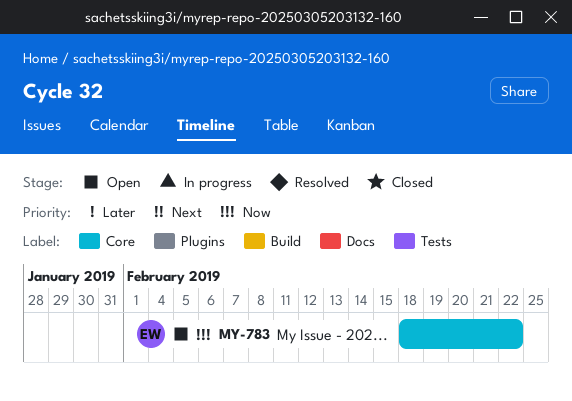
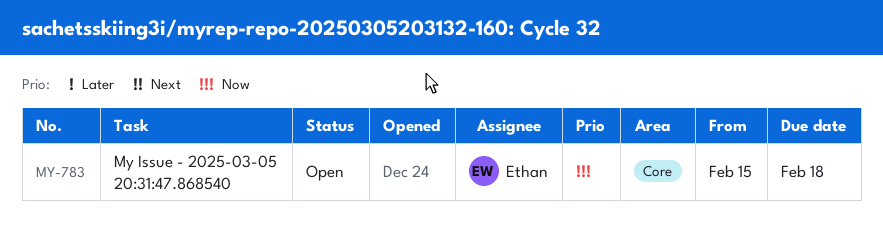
MY-783, start: Feb 18 -> Feb 15
MY-783, due: Feb 22 -> Feb 18

